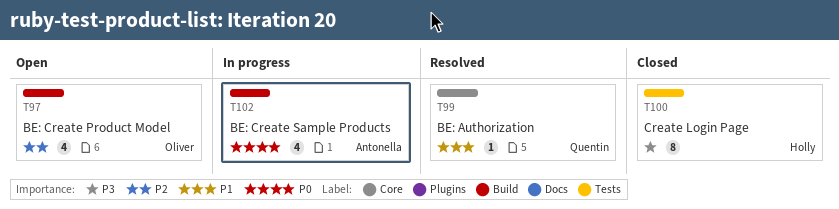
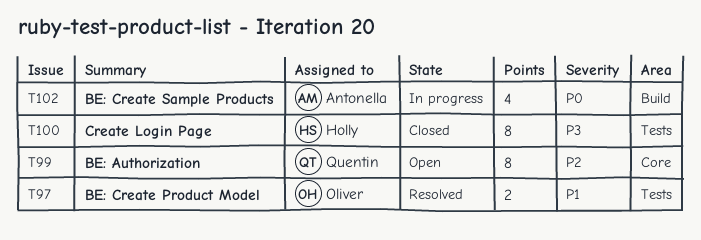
T97, status: Open -> Resolved
T97, priority: P2 -> P1
T97, label: Build -> Tests
T97, estimate: 4 -> 2
T99, status: Resolved -> Open
T99, priority: P1 -> P2
T99, estimate: 1 -> 8

